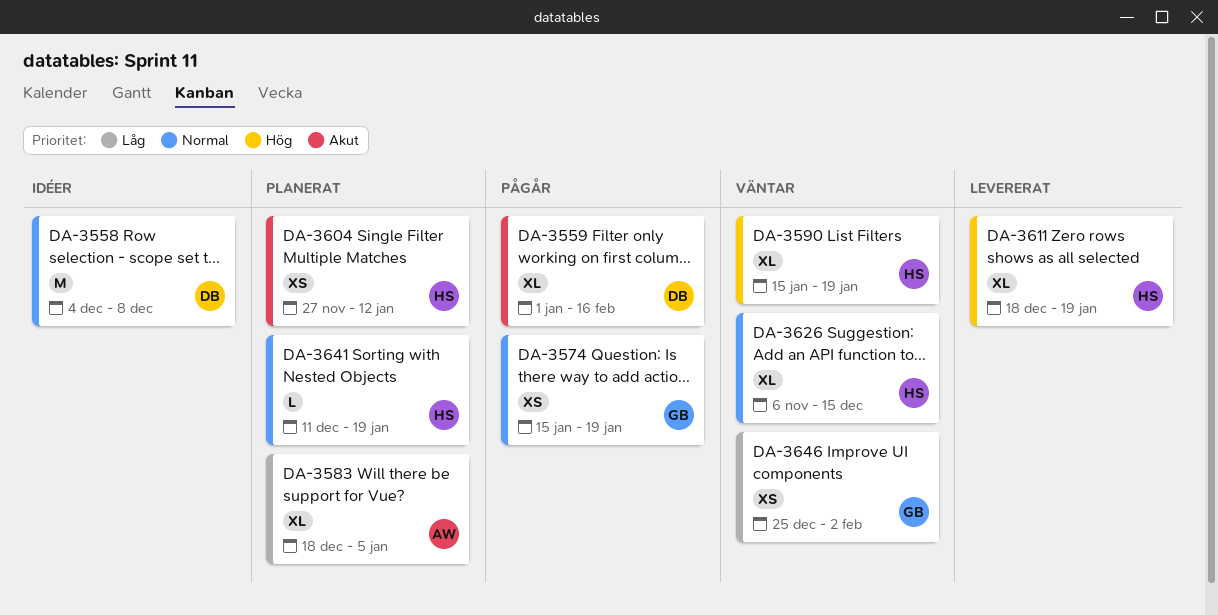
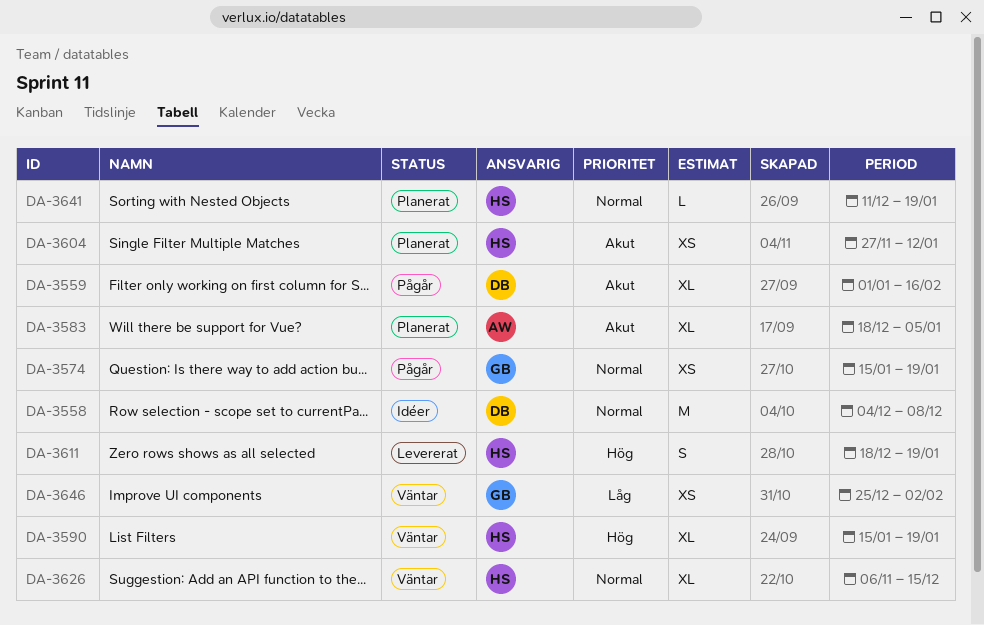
DA-3583, priority: Låg -> Akut
DA-3611, estimate: XL -> S

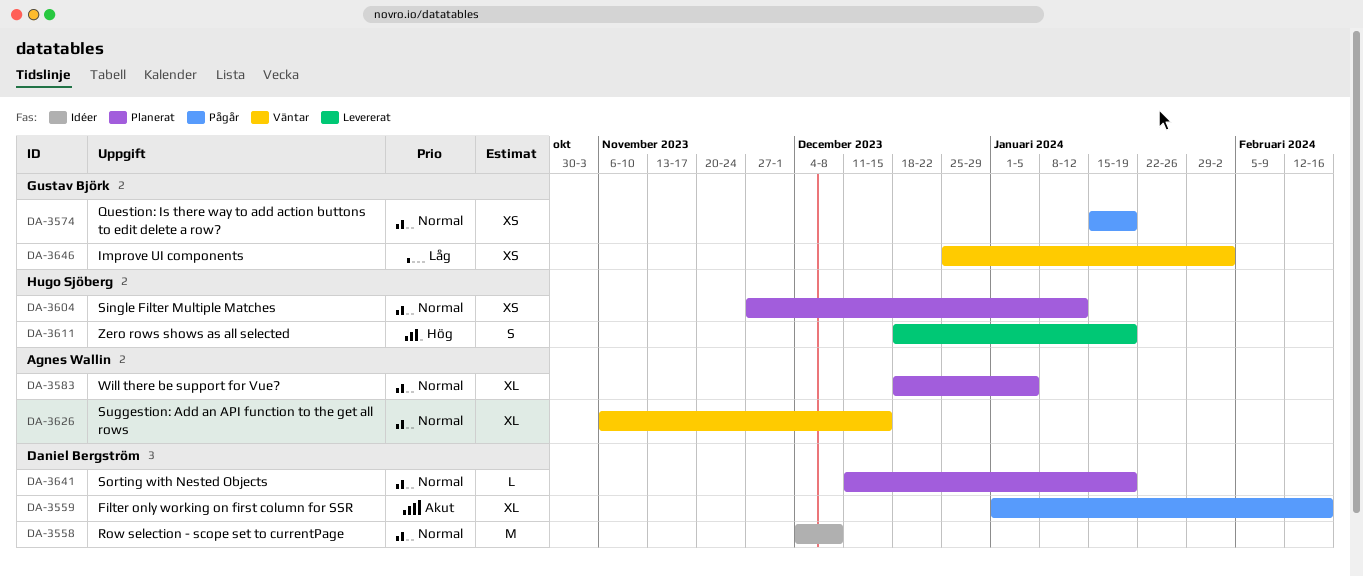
DA-3583, priority: Akut -> Normal
DA-3590: present -> none
DA-3604, priority: Akut -> Normal
DA-3626, owner: Hugo Sjöberg -> Agnes Wallin
DA-3641, owner: Hugo Sjöberg -> Daniel Bergström

